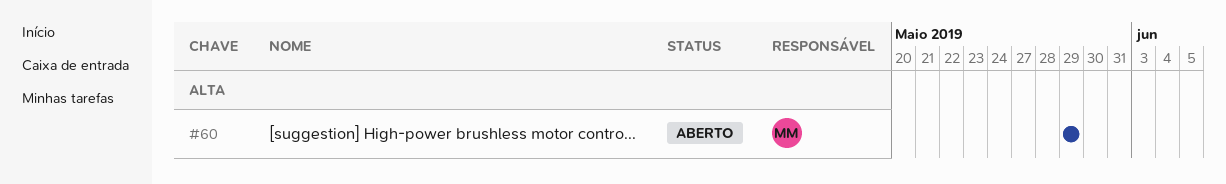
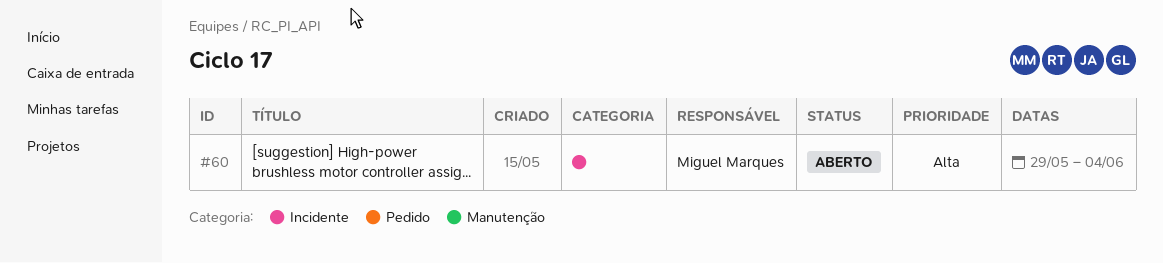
#60, due: May 29 -> Jun 4

